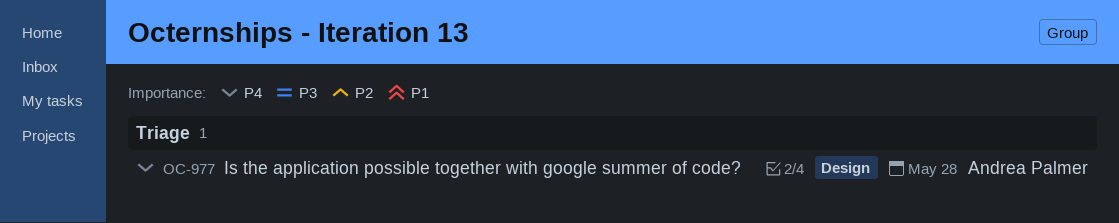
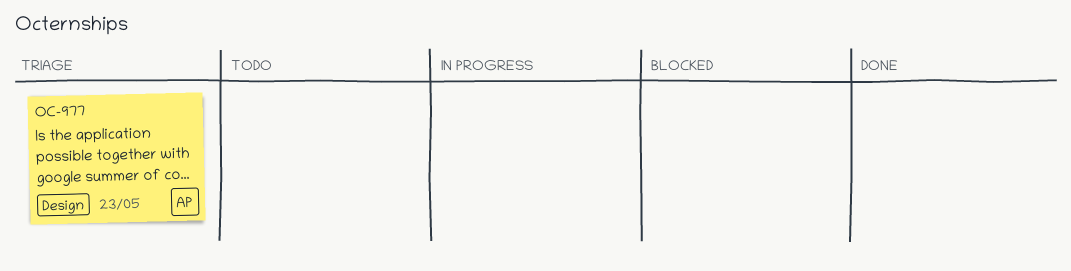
OC-977, due: May 28 -> May 23

